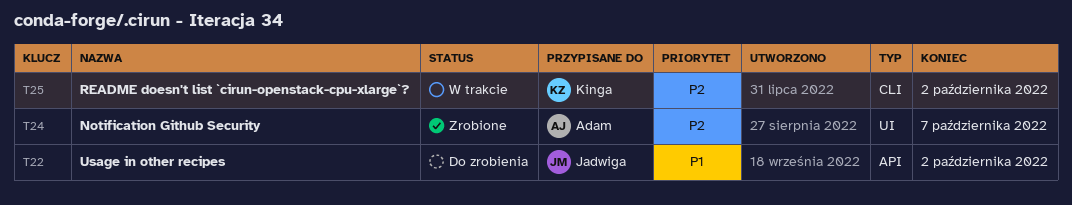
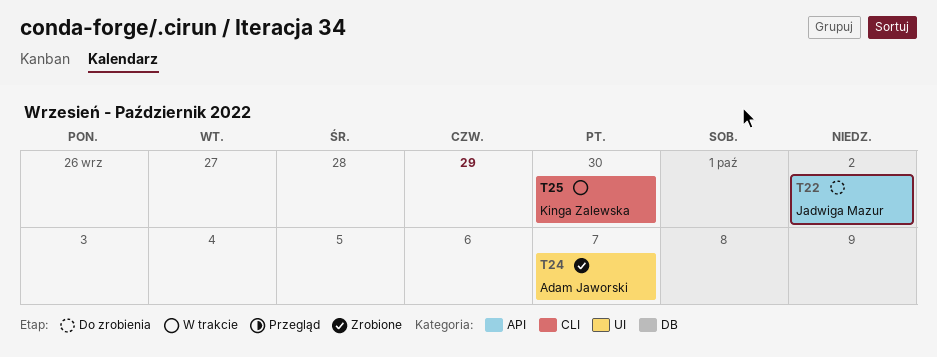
T25, due: Oct 2 -> Sep 30

